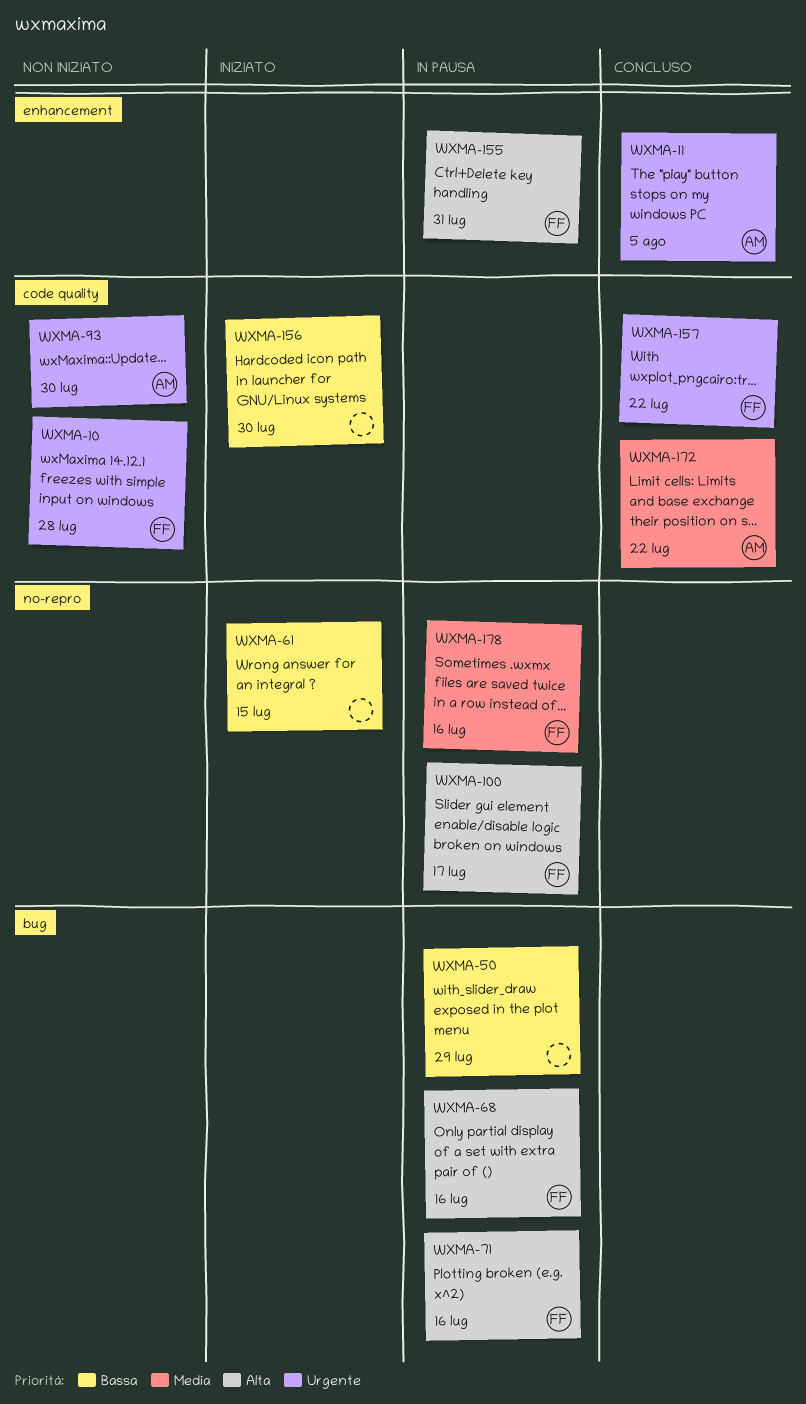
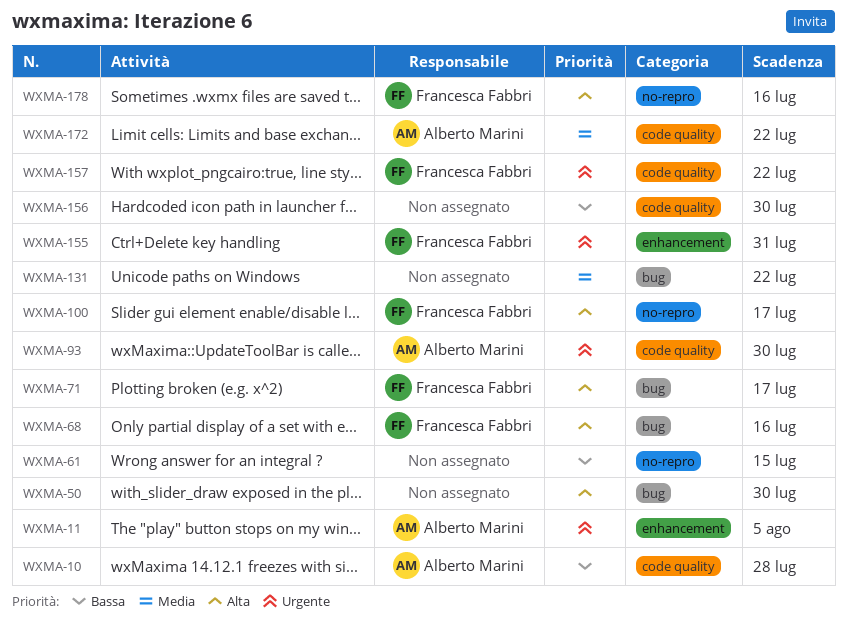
WXMA-10, owner: Francesca Fabbri -> Alberto Marini
WXMA-10, priority: Urgente -> Bassa
WXMA-50, priority: Bassa -> Alta
WXMA-50, due: Jul 29 -> Jul 30
WXMA-71, due: Jul 16 -> Jul 17
WXMA-131: none -> present
WXMA-155, priority: Alta -> Urgente
WXMA-178, priority: Media -> Alta

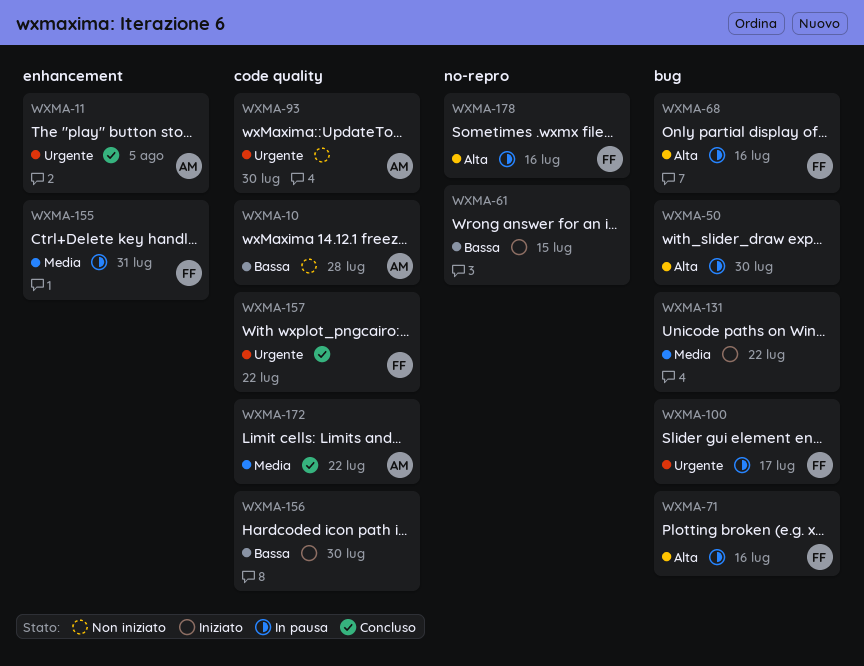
WXMA-71, due: Jul 17 -> Jul 16
WXMA-100, priority: Alta -> Urgente
WXMA-100, label: no-repro -> bug
WXMA-155, priority: Urgente -> Media

